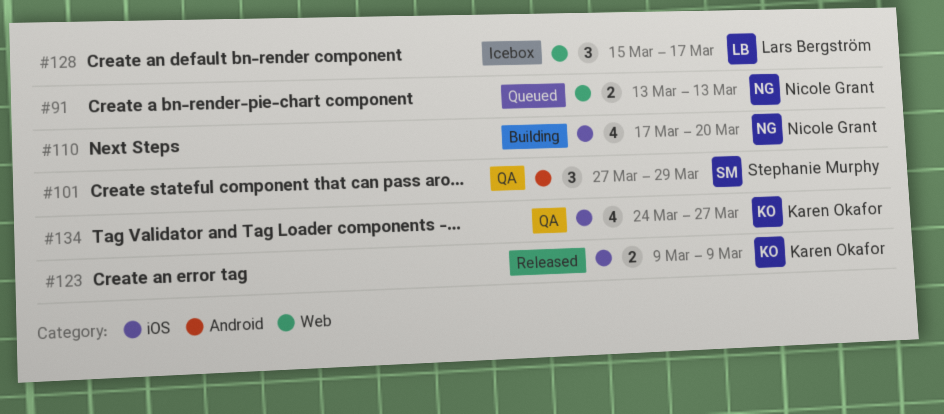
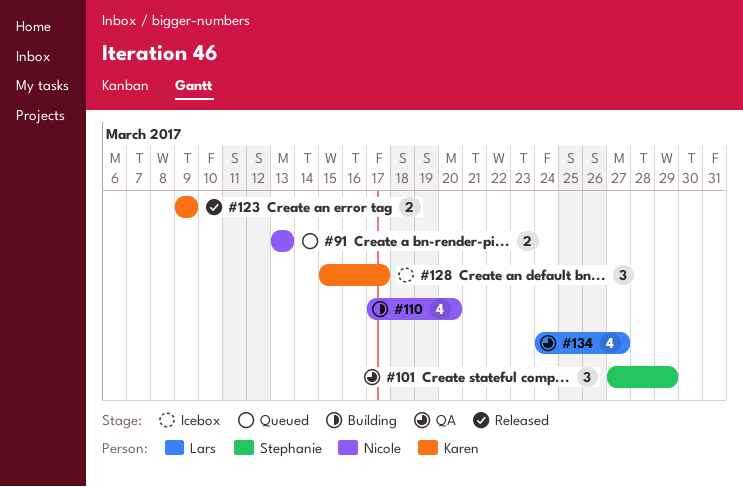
#128, owner: Lars Bergström -> Karen Okafor
#134, owner: Karen Okafor -> Lars Bergström

